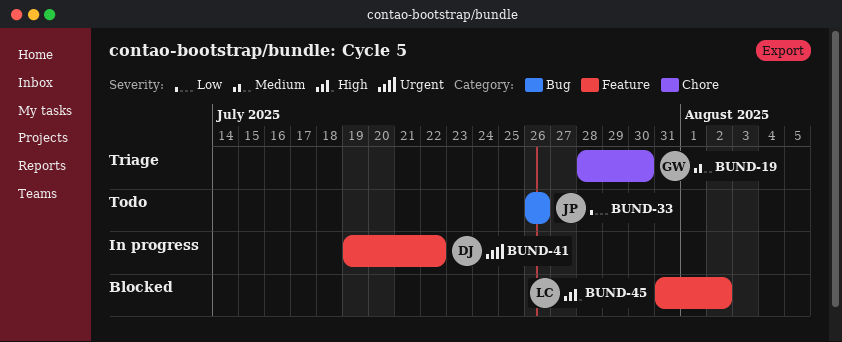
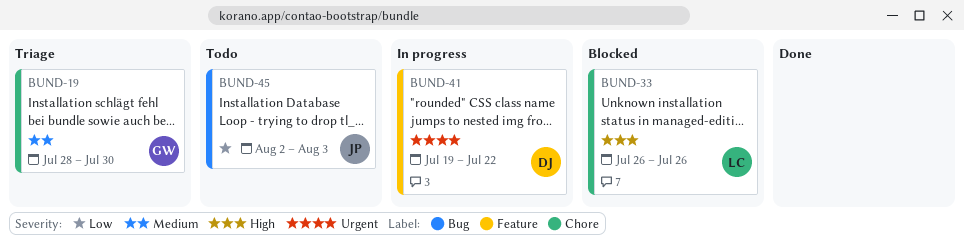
BUND-33, status: Todo -> Blocked
BUND-33, owner: JP -> LC
BUND-33, priority: Low -> High
BUND-33, label: Bug -> Chore
BUND-45, status: Blocked -> Todo
BUND-45, owner: LC -> JP
BUND-45, priority: High -> Low
BUND-45, label: Feature -> Bug
BUND-45, start: Jul 31 -> Aug 2
BUND-45, due: Aug 2 -> Aug 3

